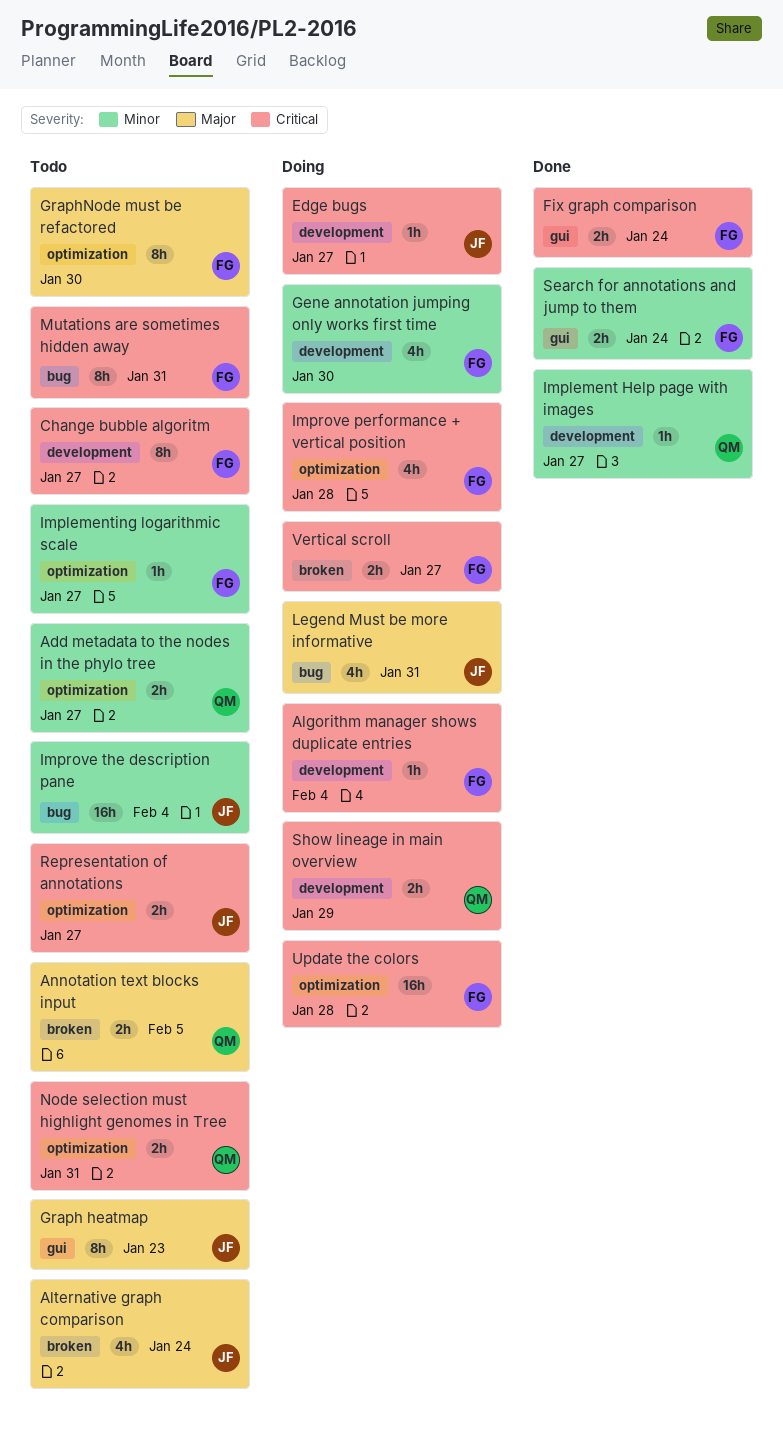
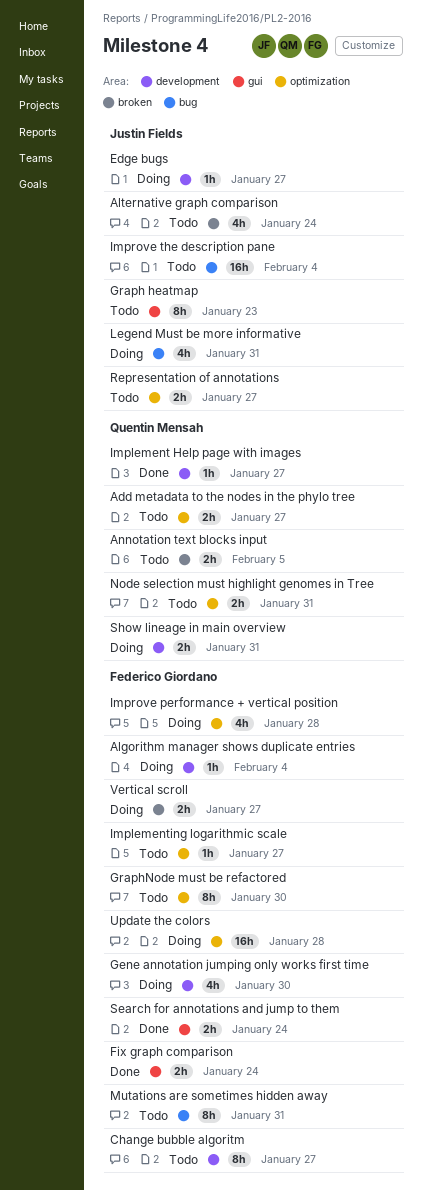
Show lineage in main overview, due: Jan 29 -> Jan 31

